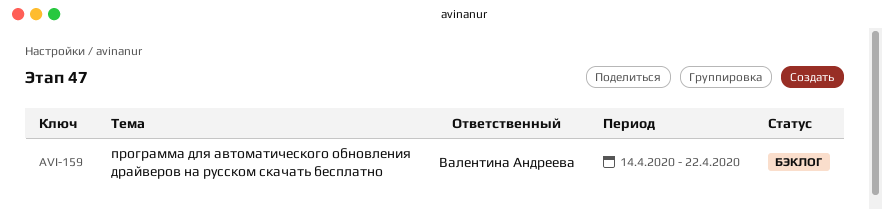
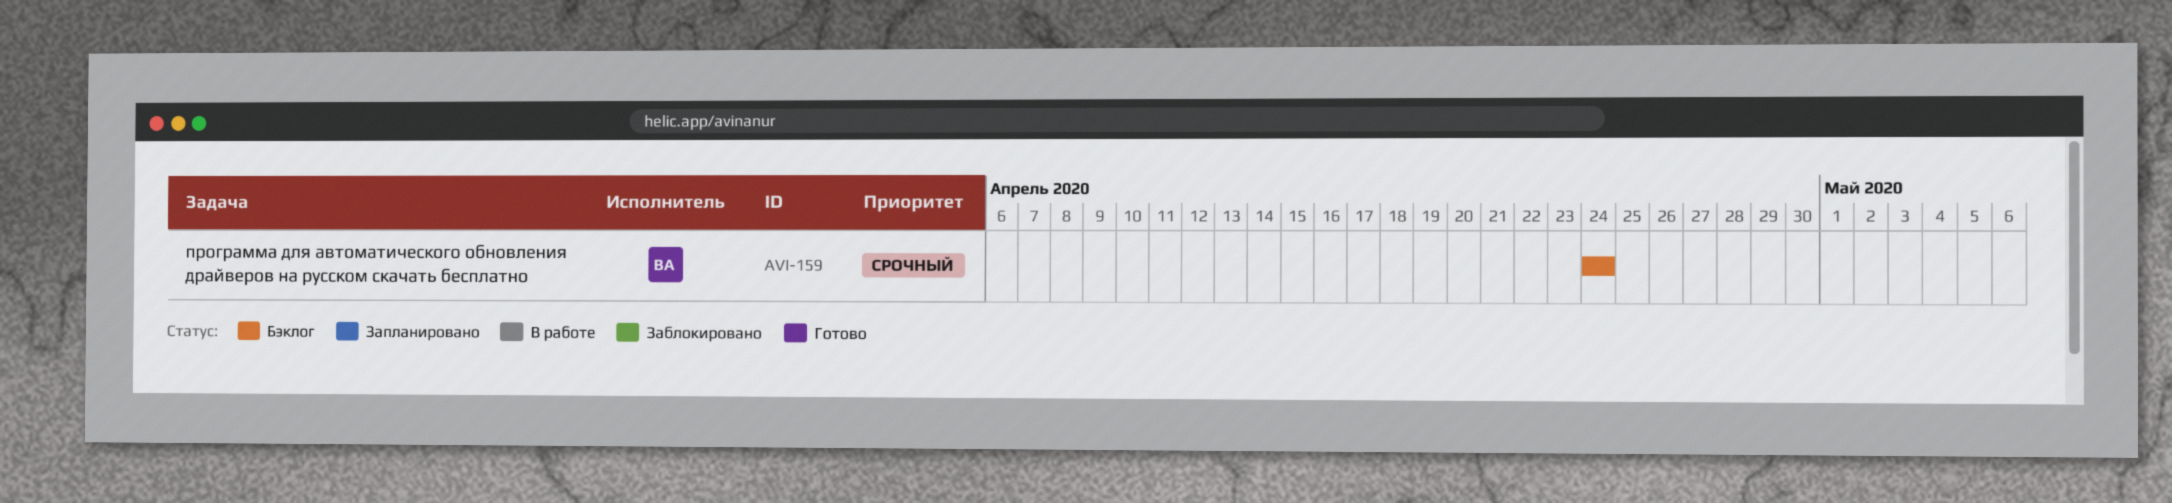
AVI-159, start: Apr 14 -> Apr 24
AVI-159, due: Apr 22 -> Apr 24

